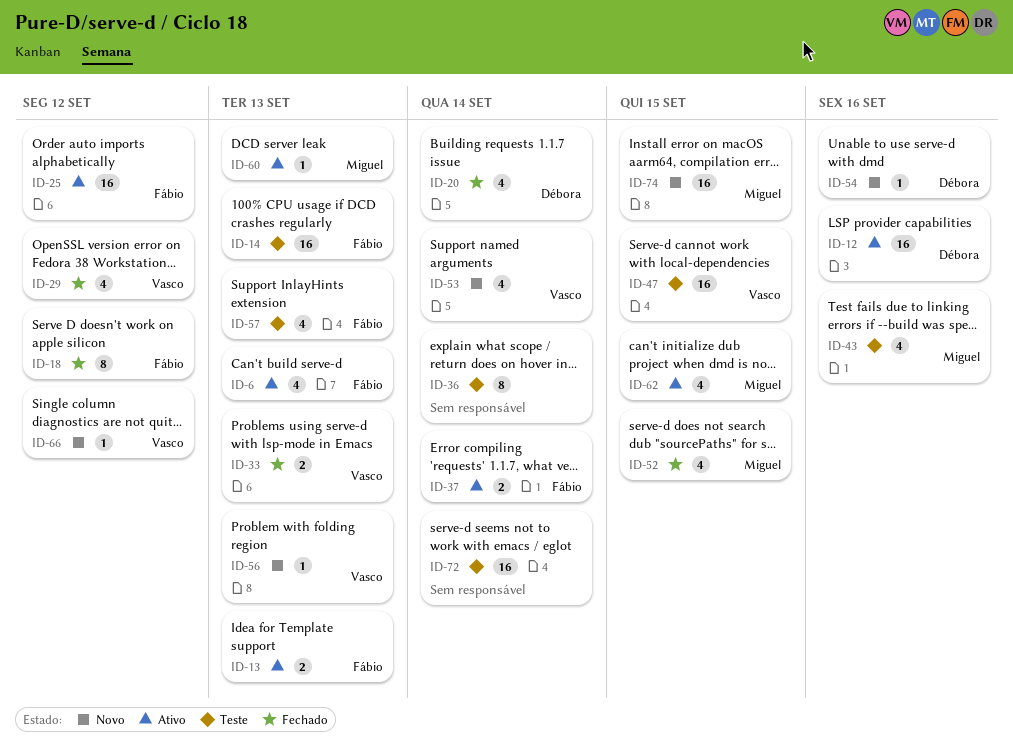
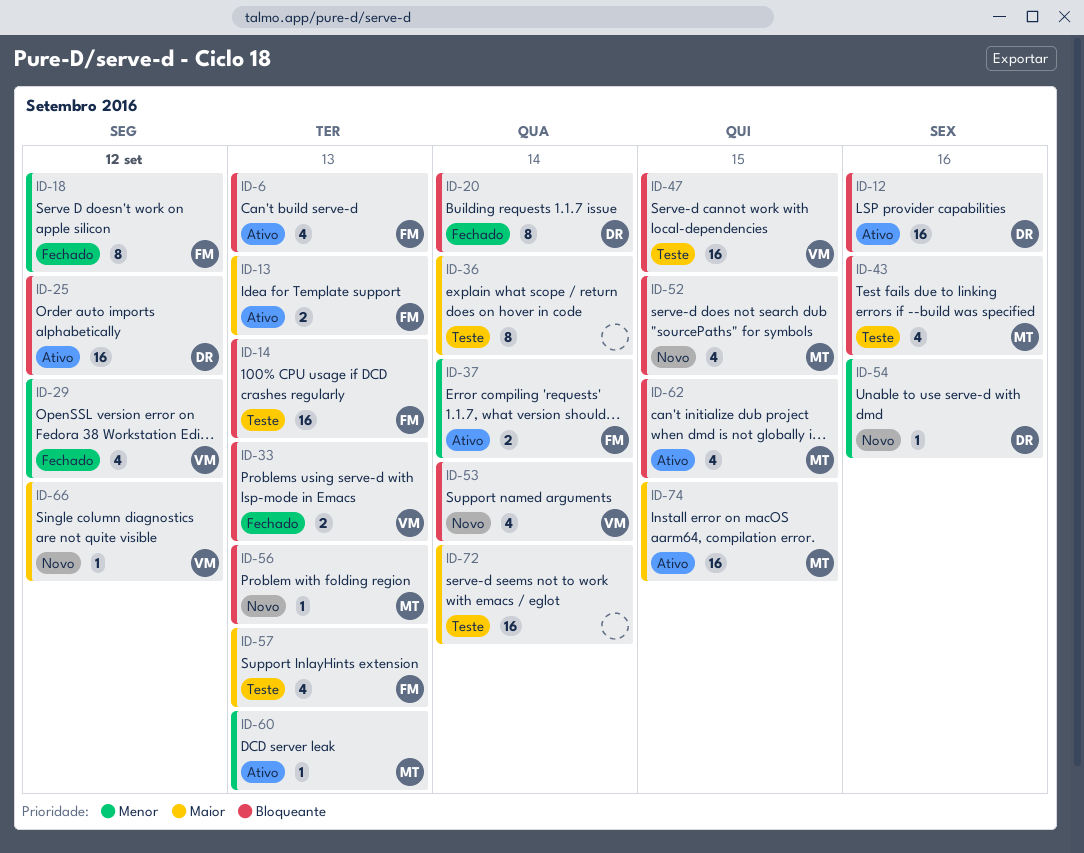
ID-20, estimate: 4 -> 8
ID-25, owner: Fábio -> Débora
ID-52, status: Fechado -> Novo
ID-56, owner: Vasco -> Miguel
ID-74, status: Novo -> Ativo

